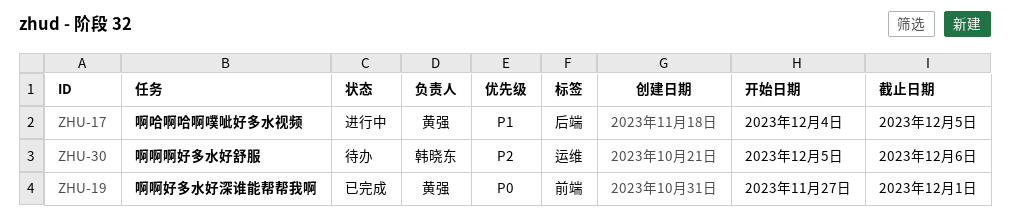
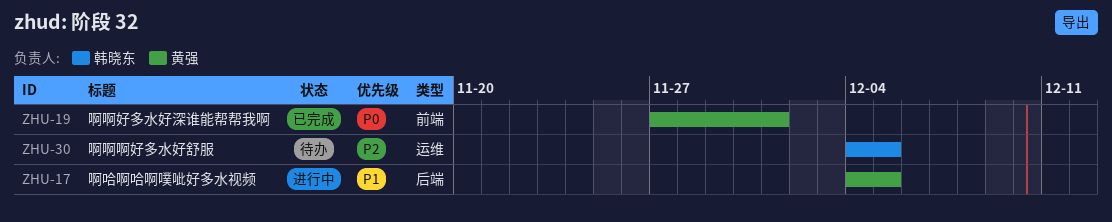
ZHU-30, start: Dec 5 -> Dec 4
ZHU-30, due: Dec 6 -> Dec 5

